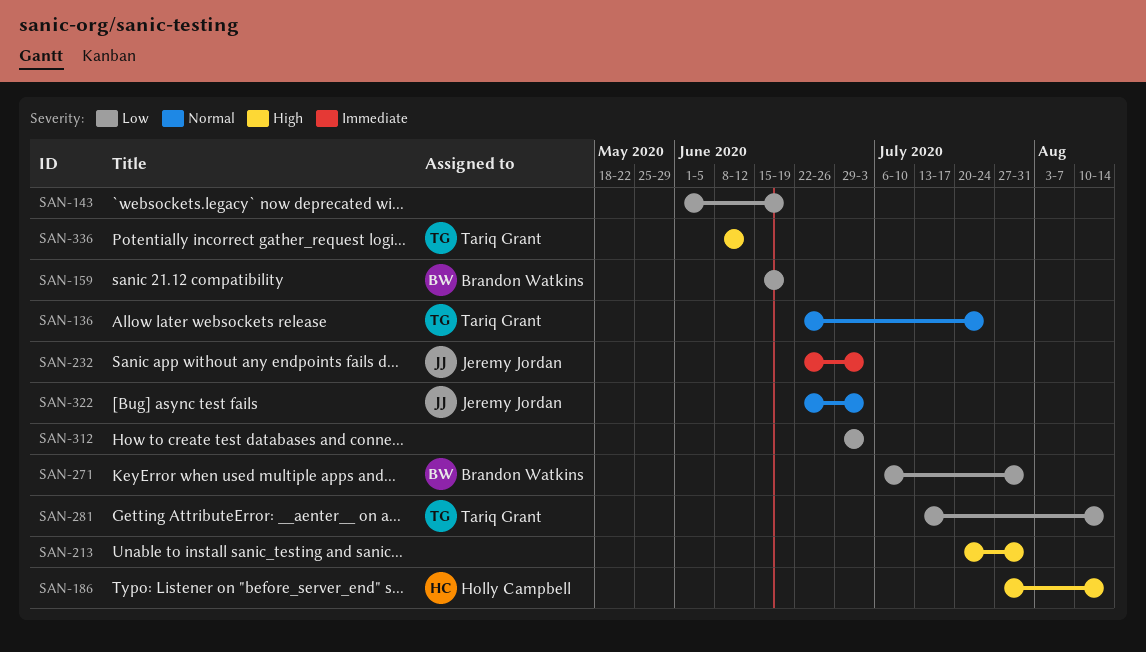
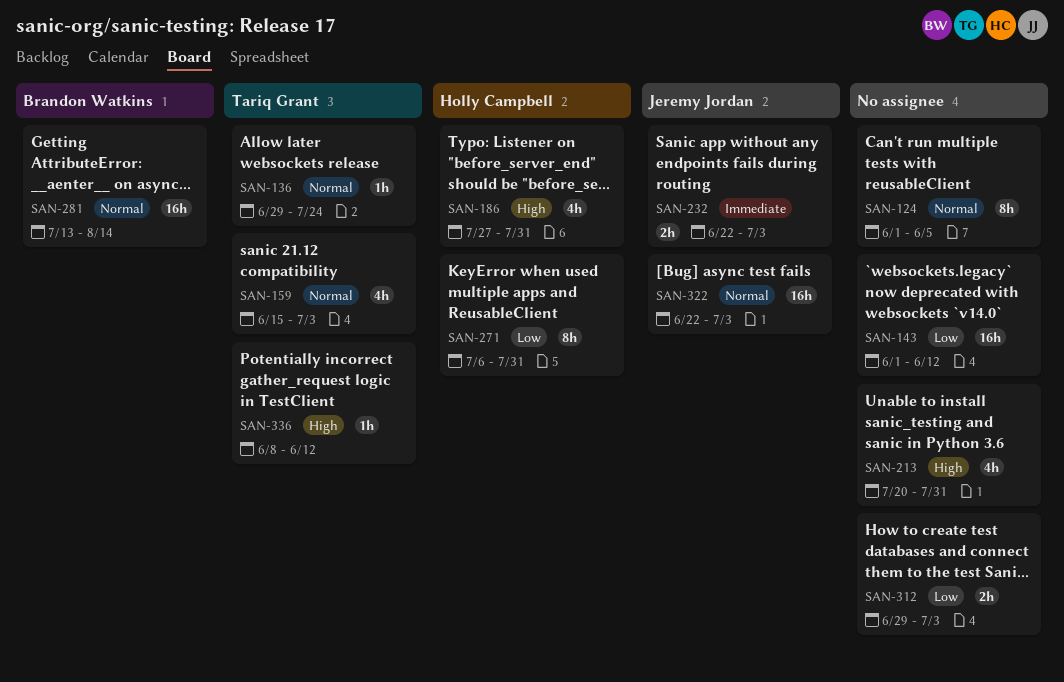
SAN-124: none -> present
SAN-136, start: Jun 22 -> Jun 29
SAN-143, due: Jun 19 -> Jun 12
SAN-159, owner: Brandon Watkins -> Tariq Grant
SAN-159, priority: Low -> Normal
SAN-159, due: Jun 19 -> Jul 3
SAN-186, due: Aug 14 -> Jul 31
SAN-271, owner: Brandon Watkins -> Holly Campbell
SAN-281, owner: Tariq Grant -> Brandon Watkins
SAN-281, priority: Low -> Normal

